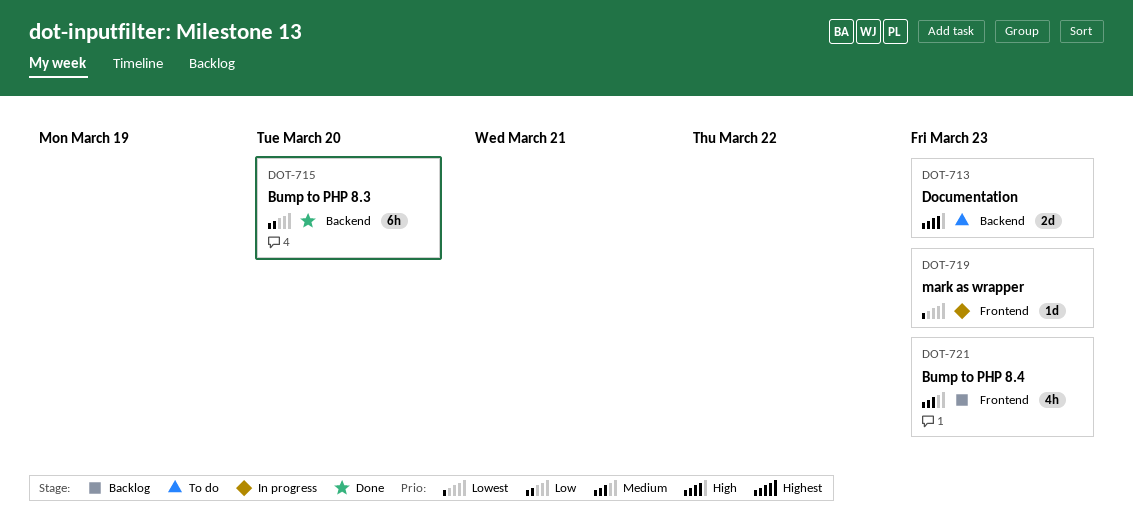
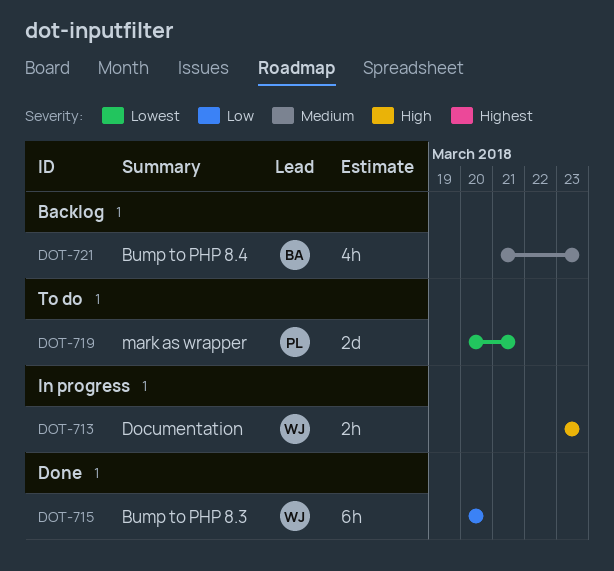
DOT-713, status: To do -> In progress
DOT-713, estimate: 2d -> 2h
DOT-719, status: In progress -> To do
DOT-719, estimate: 1d -> 2d
DOT-719, due: Mar 23 -> Mar 21

